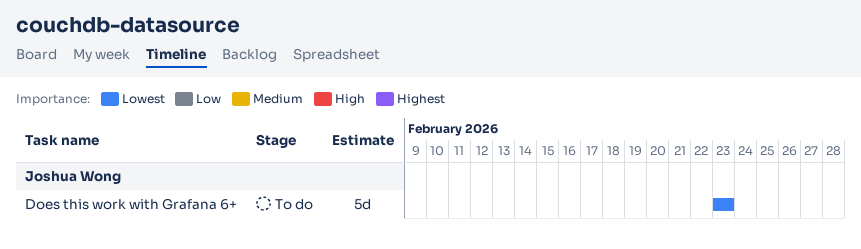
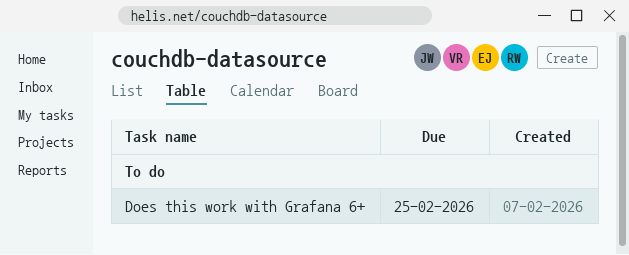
Does this work with Grafana 6+, due: Feb 23 -> Feb 25

